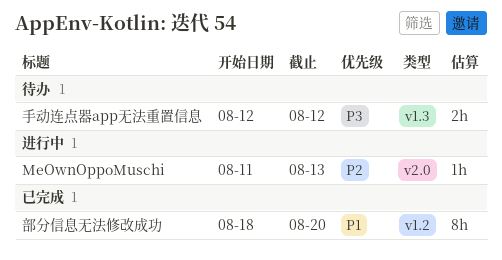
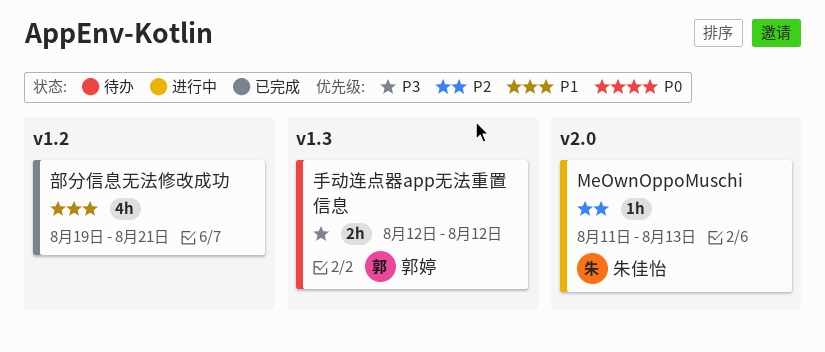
部分信息无法修改成功, estimate: 8h -> 4h
部分信息无法修改成功, start: Aug 18 -> Aug 19
部分信息无法修改成功, due: Aug 20 -> Aug 21

